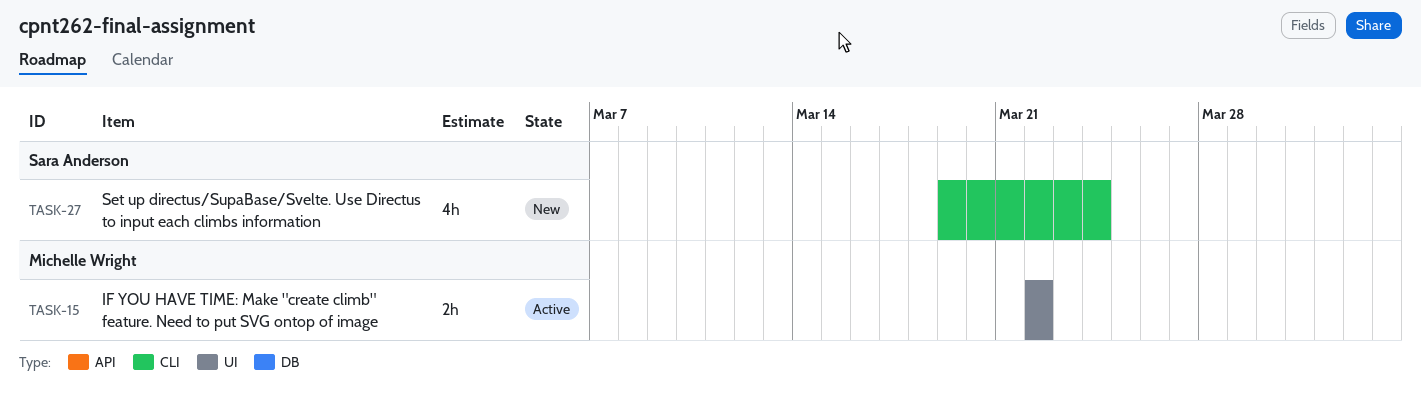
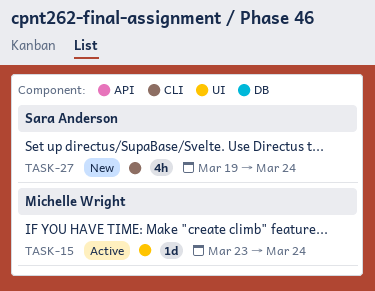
TASK-15, estimate: 2h -> 1d
TASK-15, start: Mar 22 -> Mar 23
TASK-15, due: Mar 22 -> Mar 24

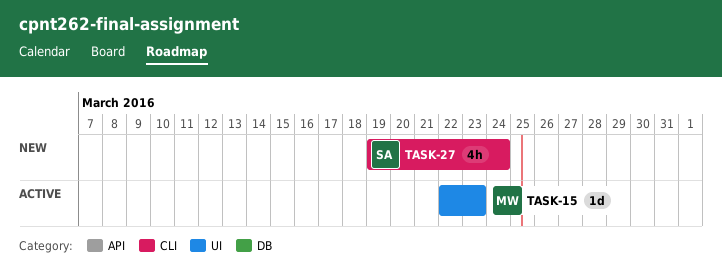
TASK-15, start: Mar 23 -> Mar 22
TASK-15, due: Mar 24 -> Mar 23

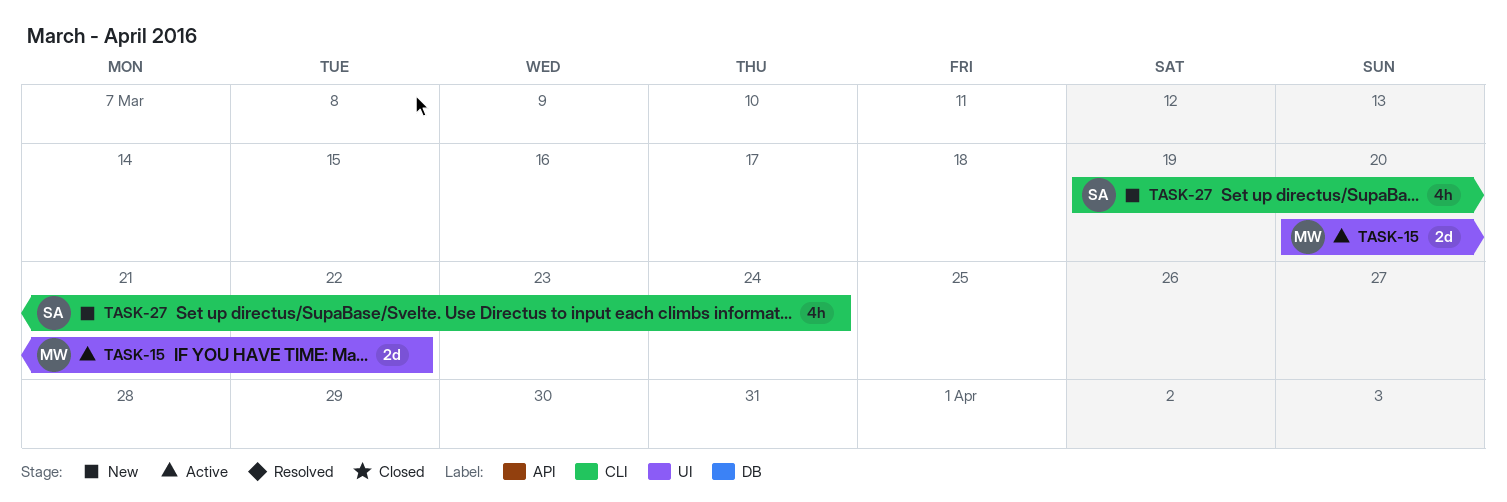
TASK-15, estimate: 1d -> 2d
TASK-15, start: Mar 22 -> Mar 20
TASK-15, due: Mar 23 -> Mar 22

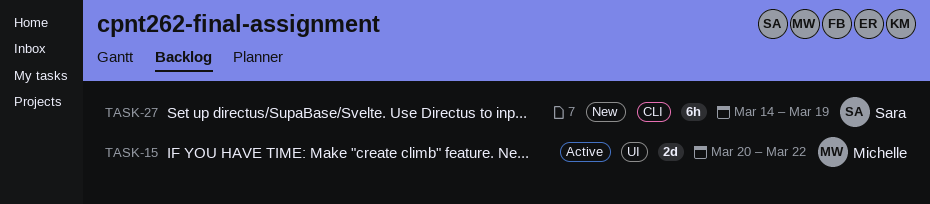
TASK-27, estimate: 4h -> 6h
TASK-27, start: Mar 19 -> Mar 14
TASK-27, due: Mar 24 -> Mar 19

